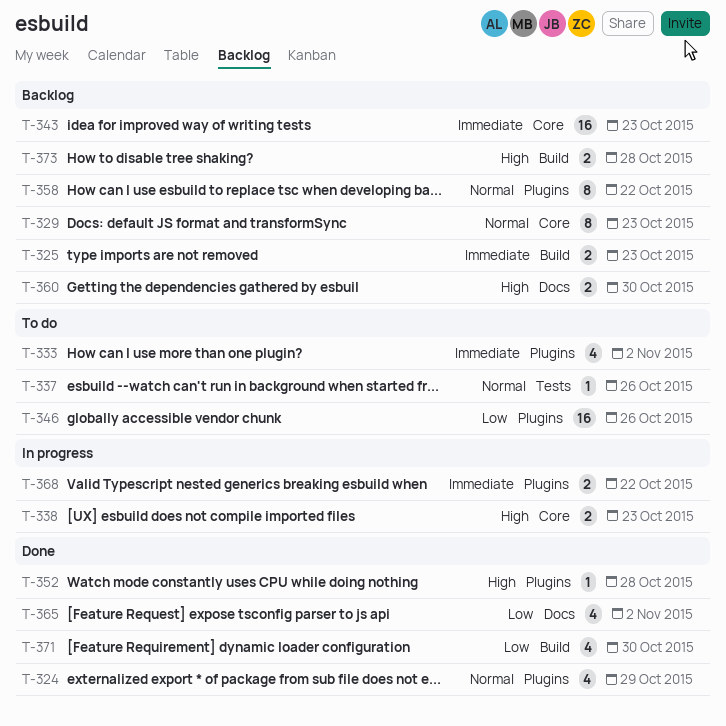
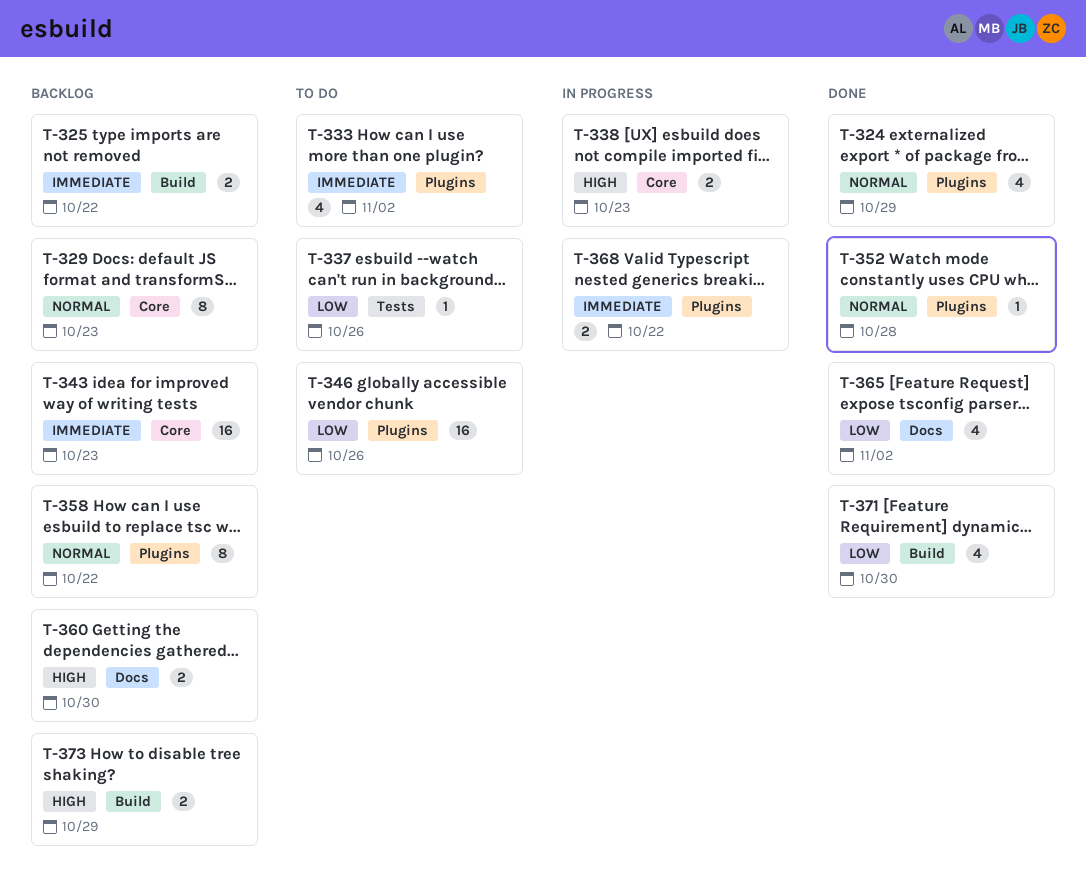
T-325, due: Oct 23 -> Oct 22
T-337, priority: Normal -> Low
T-352, priority: High -> Normal
T-373, due: Oct 28 -> Oct 29

